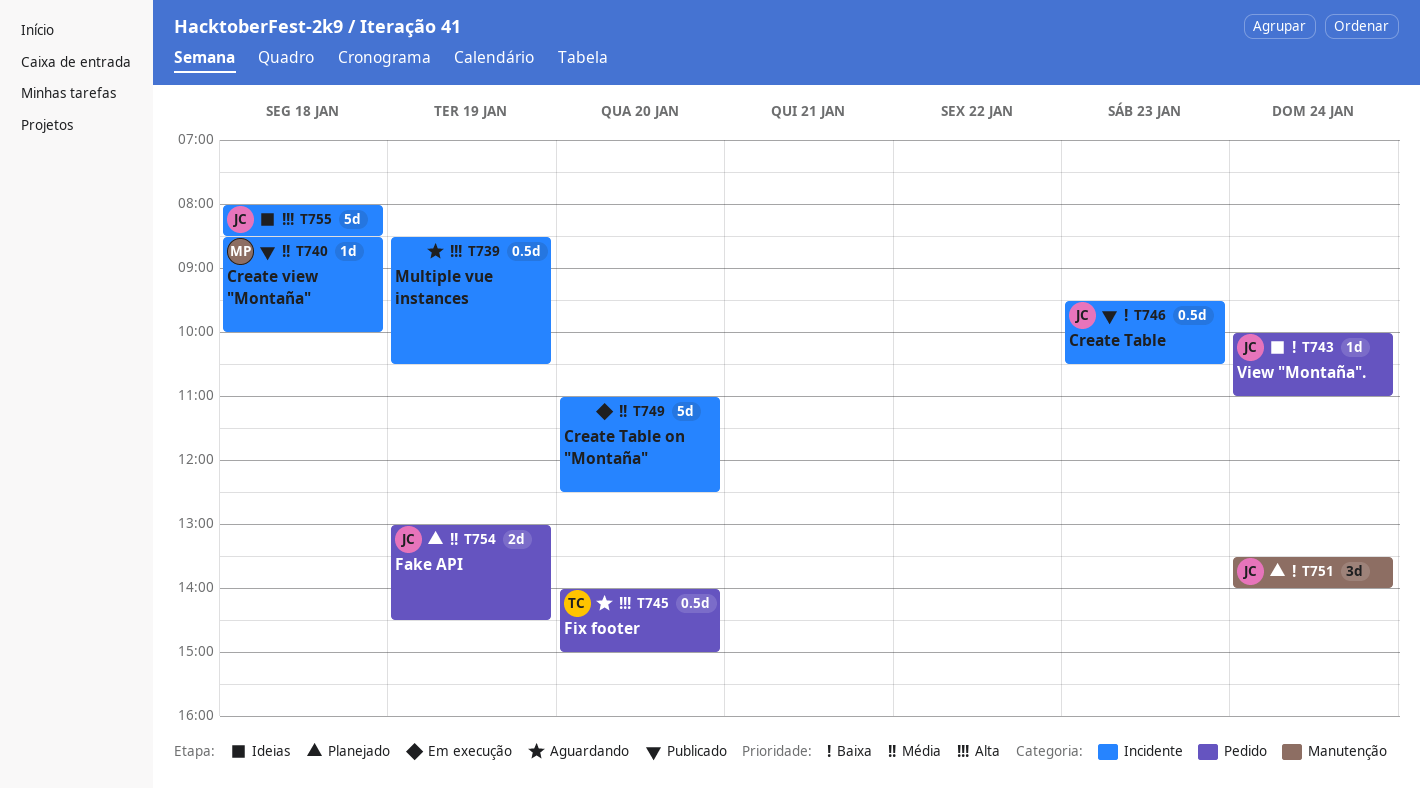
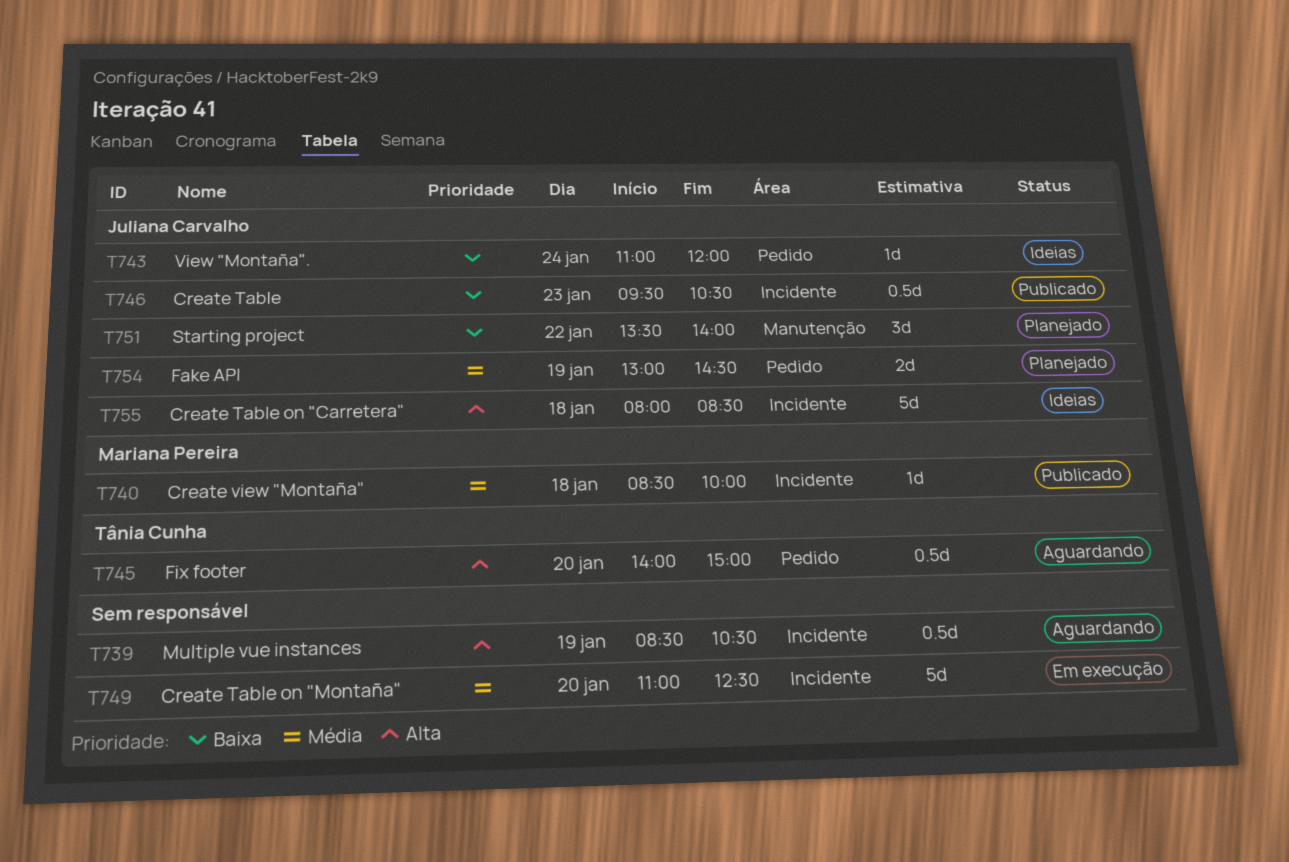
T743, begins: 10:00 -> 11:00
T743, ends: 11:00 -> 12:00
T751, day: Jan 24 -> Jan 22

